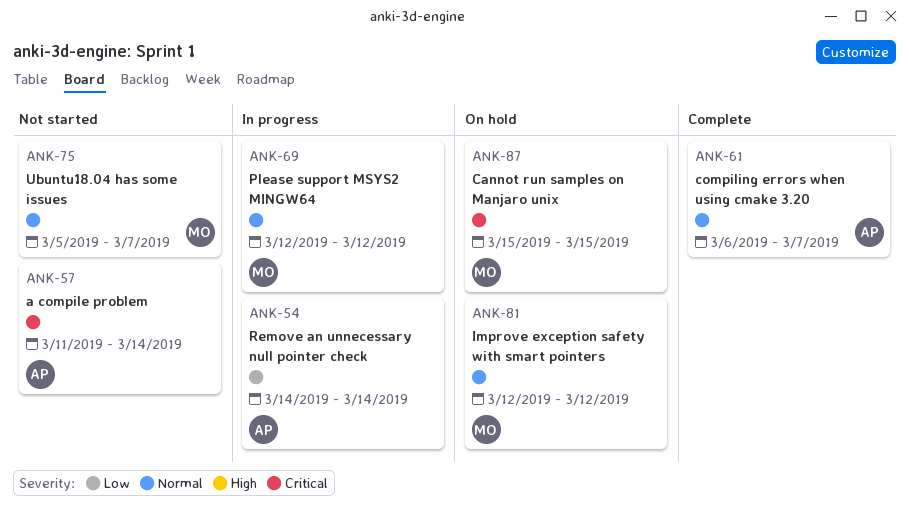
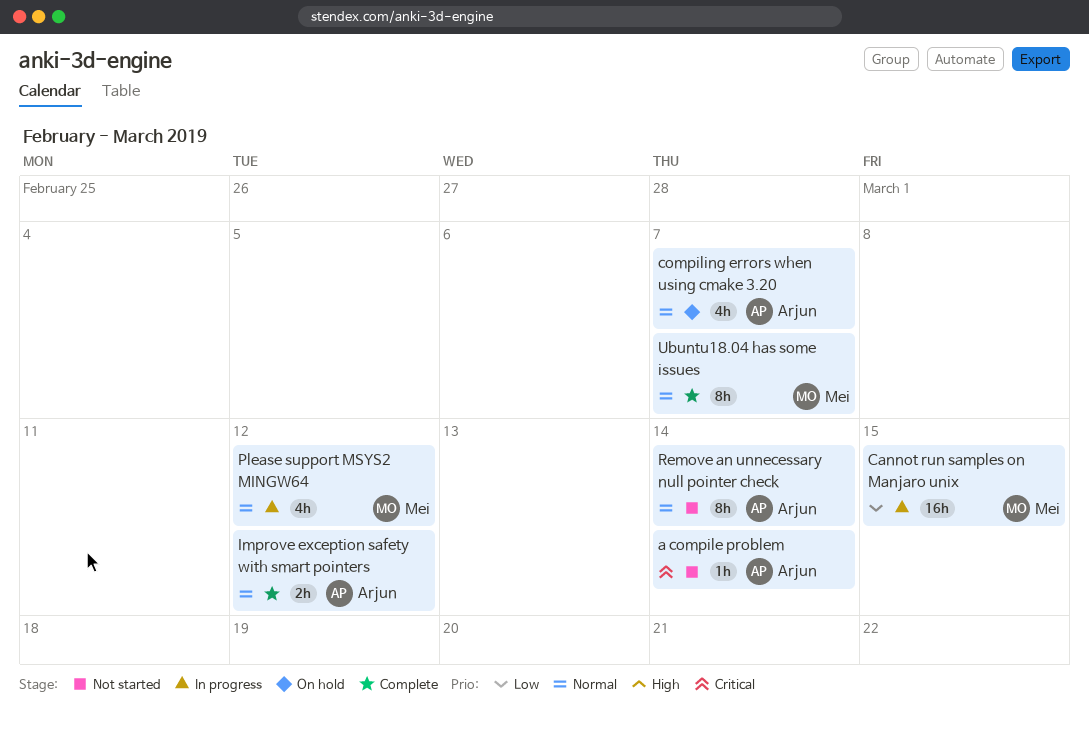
Cannot run samples on Manjaro unix, status: On hold -> In progress
Cannot run samples on Manjaro unix, priority: Critical -> Low
compiling errors when using cmake 3.20, status: Complete -> On hold
Improve exception safety with smart pointers, status: On hold -> Complete
Improve exception safety with smart pointers, owner: Mei -> Arjun
Remove an unnecessary null pointer check, status: In progress -> Not started
Remove an unnecessary null pointer check, priority: Low -> Normal
Ubuntu18.04 has some issues, status: Not started -> Complete

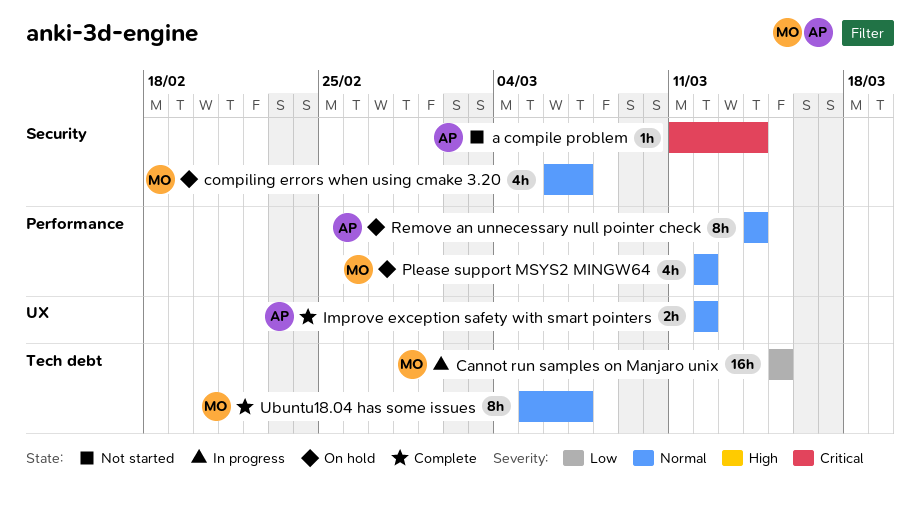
compiling errors when using cmake 3.20, owner: Arjun -> Mei
Please support MSYS2 MINGW64, status: In progress -> On hold
Remove an unnecessary null pointer check, status: Not started -> On hold

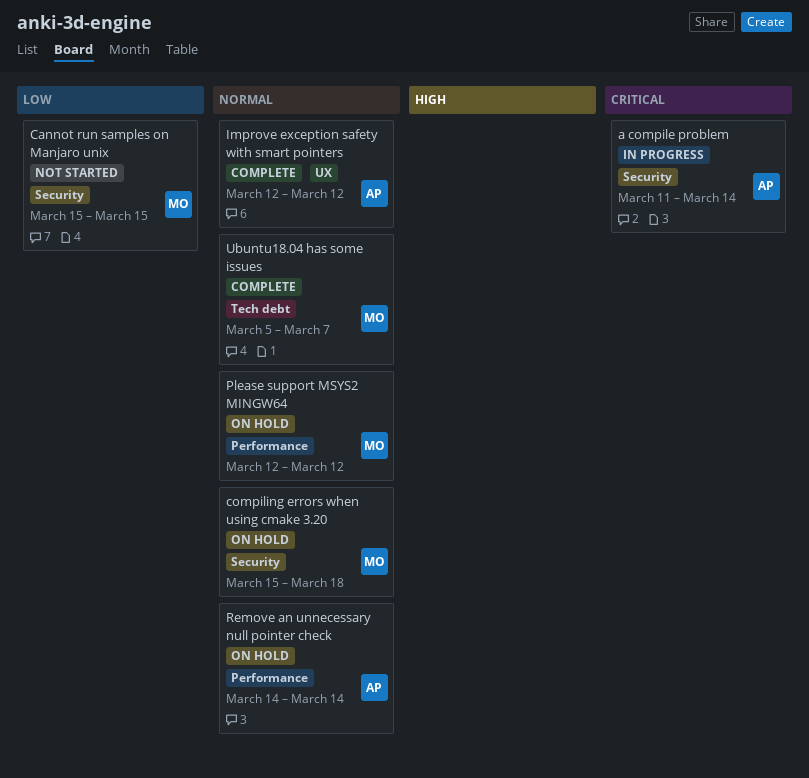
a compile problem, status: Not started -> In progress
Cannot run samples on Manjaro unix, status: In progress -> Not started
Cannot run samples on Manjaro unix, label: Tech debt -> Security
compiling errors when using cmake 3.20, start: Mar 6 -> Mar 15
compiling errors when using cmake 3.20, due: Mar 7 -> Mar 18

